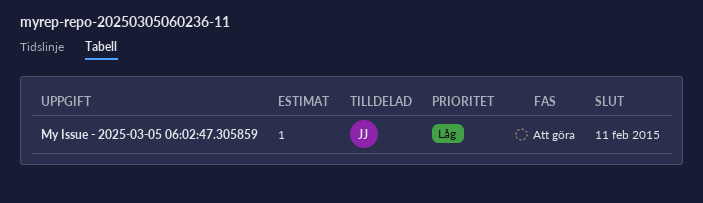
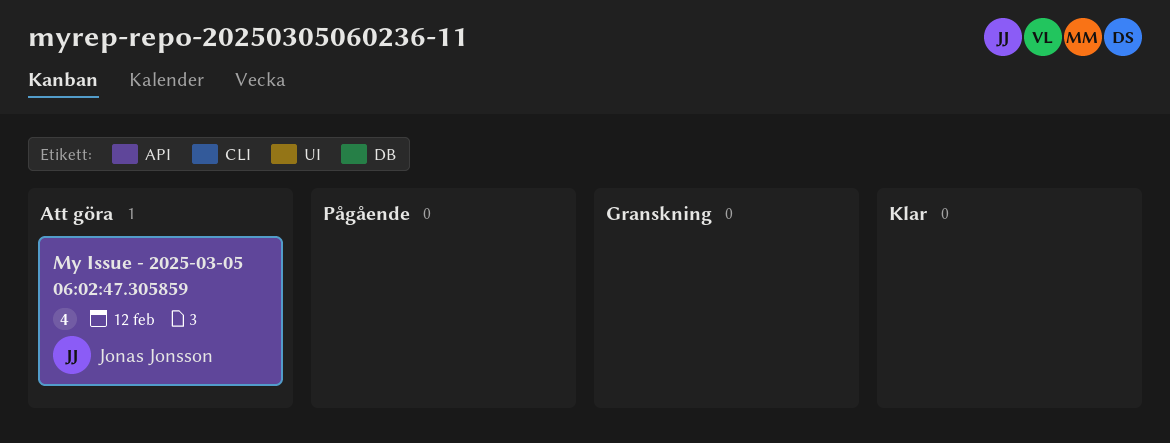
My Issue - 2025-03-05 06:02:47.305859, estimate: 1 -> 4
My Issue - 2025-03-05 06:02:47.305859, due: Feb 11 -> Feb 12

